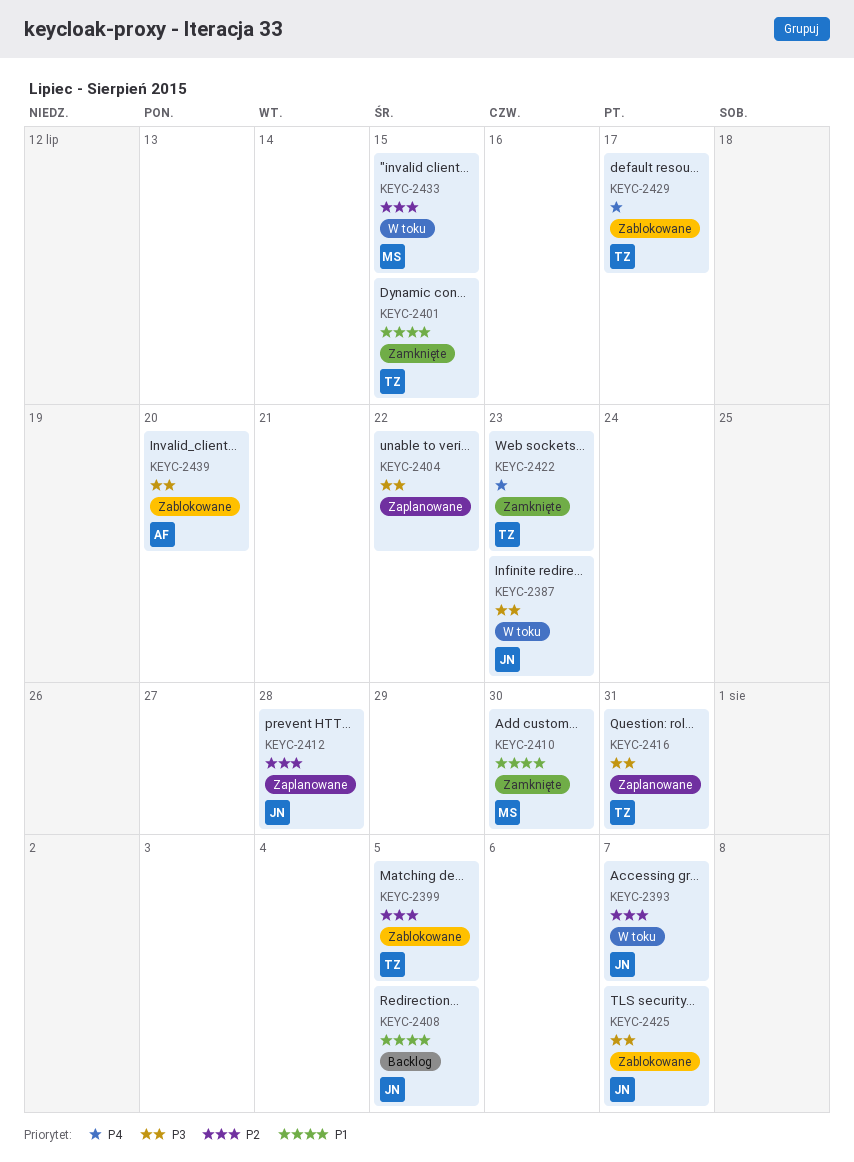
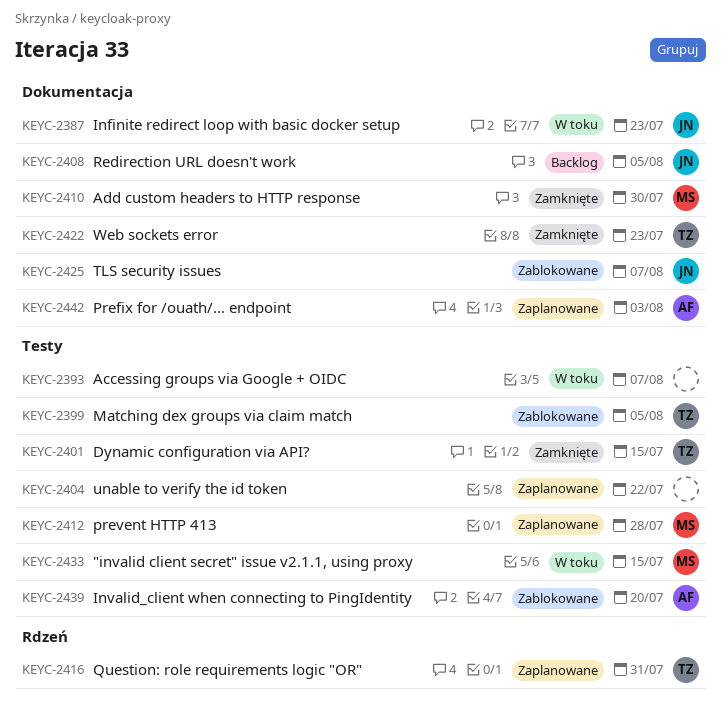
KEYC-2393, owner: JN -> none
KEYC-2412, owner: JN -> MS
KEYC-2429: present -> none
KEYC-2442: none -> present

